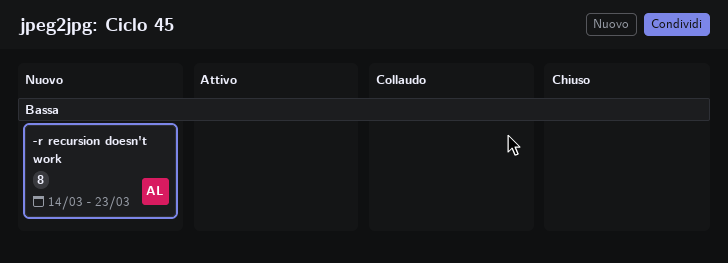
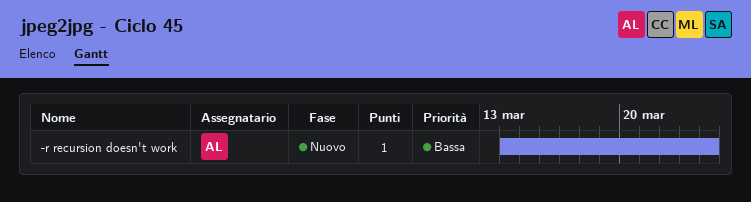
-r recursion doesn't work, estimate: 8 -> 1
-r recursion doesn't work, due: Mar 23 -> Mar 24

